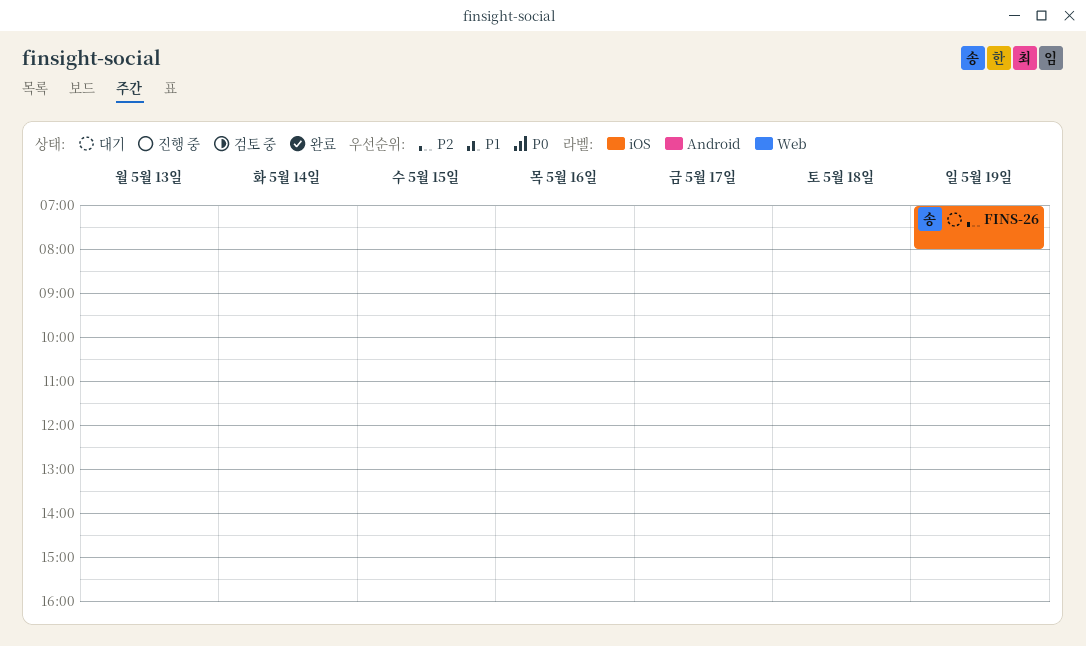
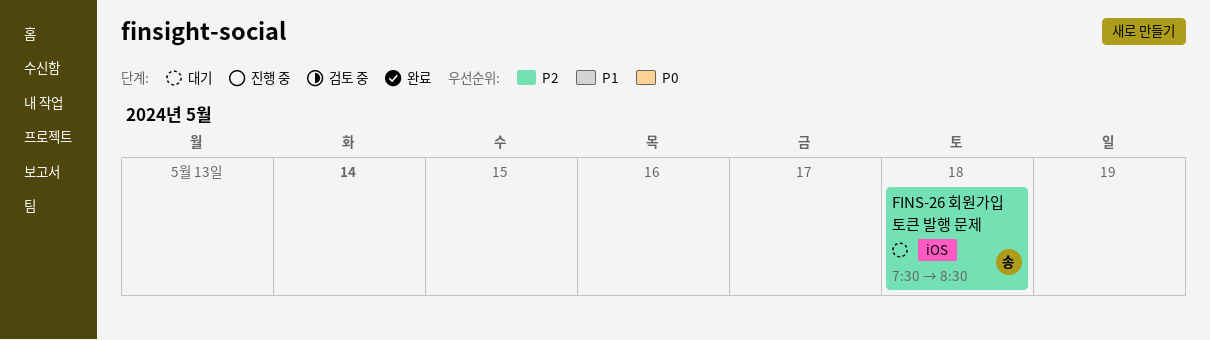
FINS-26, day: May 19 -> May 18
FINS-26, begins: 07:00 -> 07:30
FINS-26, ends: 08:00 -> 08:30

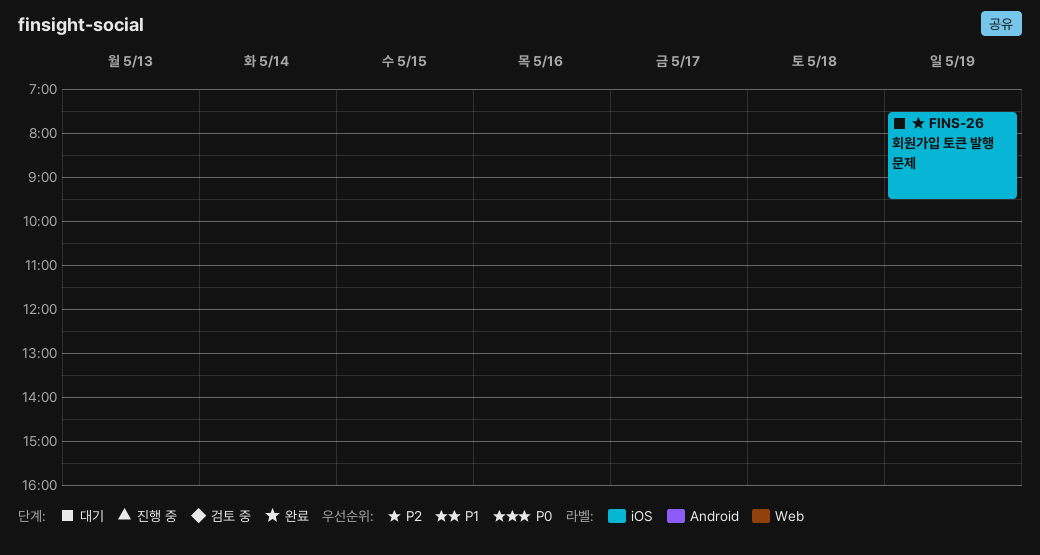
FINS-26, day: May 18 -> May 19
FINS-26, ends: 08:30 -> 09:30

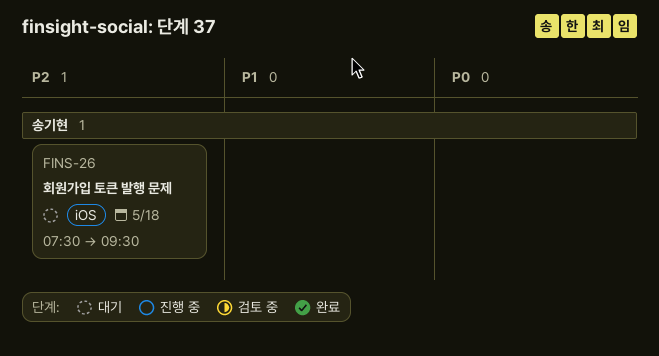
FINS-26, day: May 19 -> May 18

